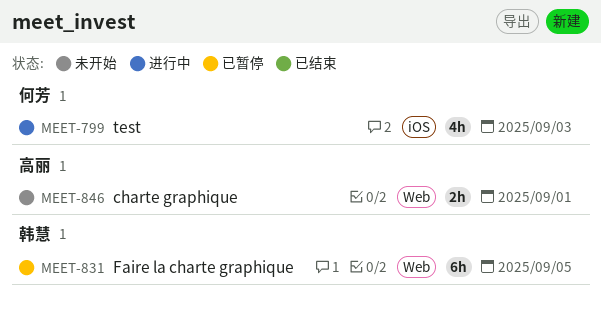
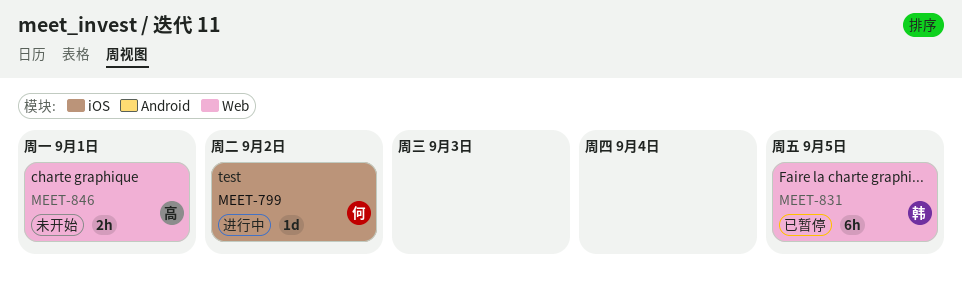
MEET-799, estimate: 4h -> 1d
MEET-799, due: Sep 3 -> Sep 2

